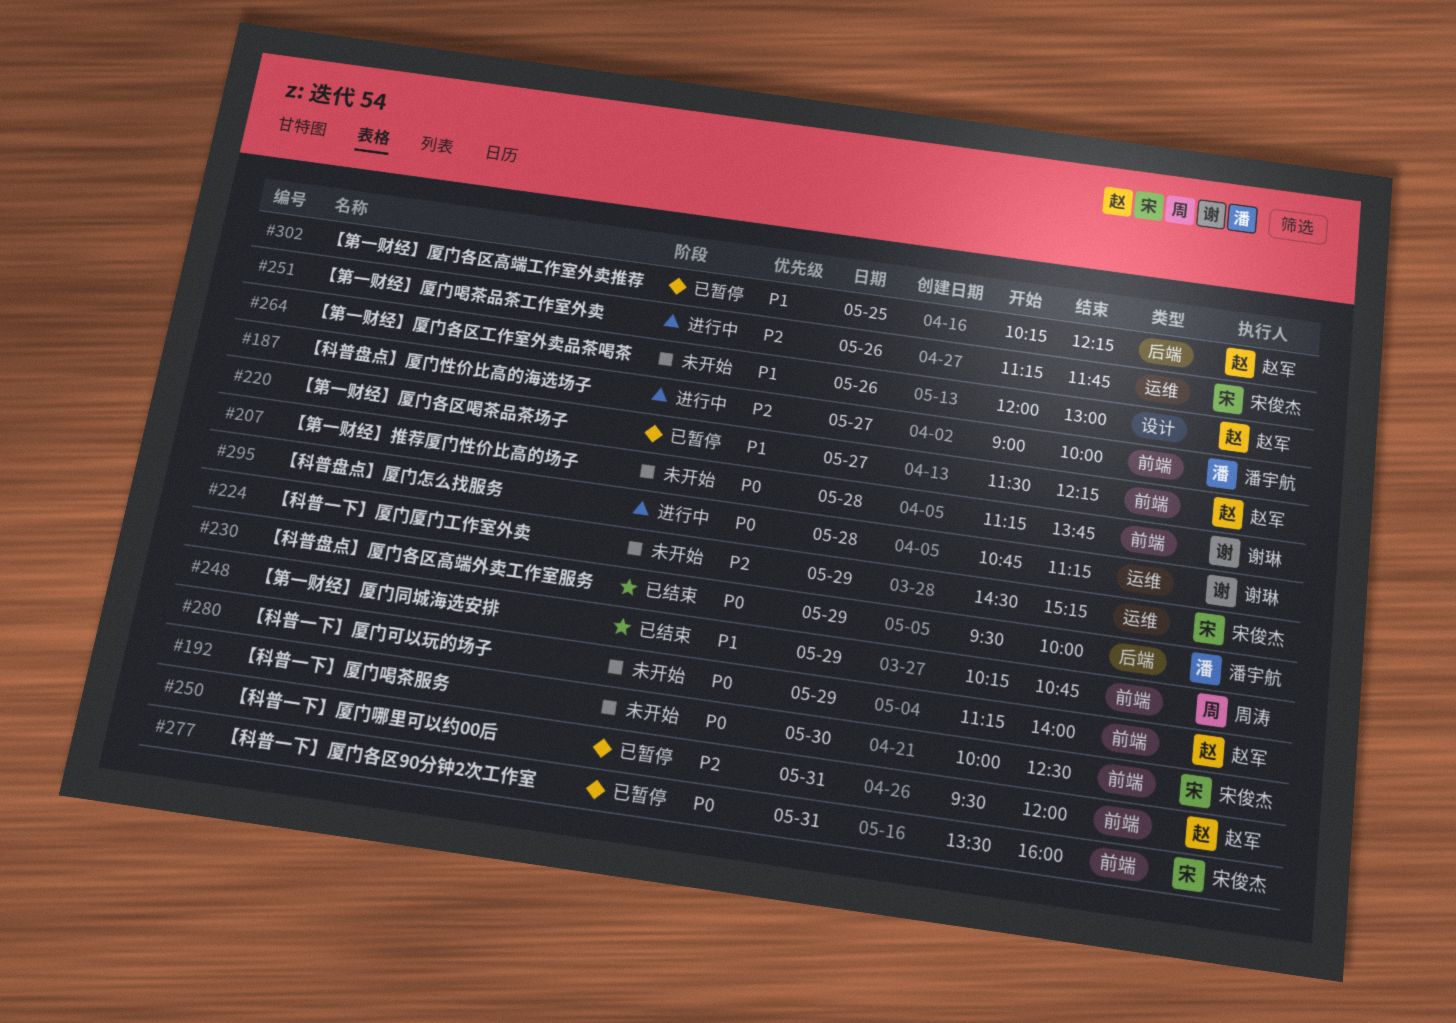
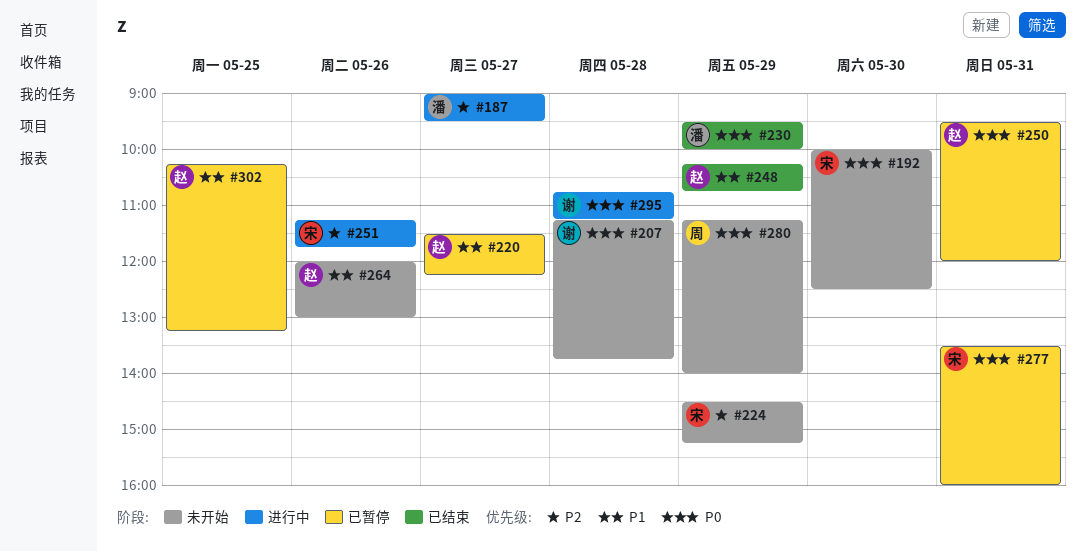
#187, ends: 10:00 -> 09:30
#248, owner: 周涛 -> 赵军
#250, priority: P2 -> P0
#280, owner: 赵军 -> 周涛
#302, ends: 12:15 -> 13:15

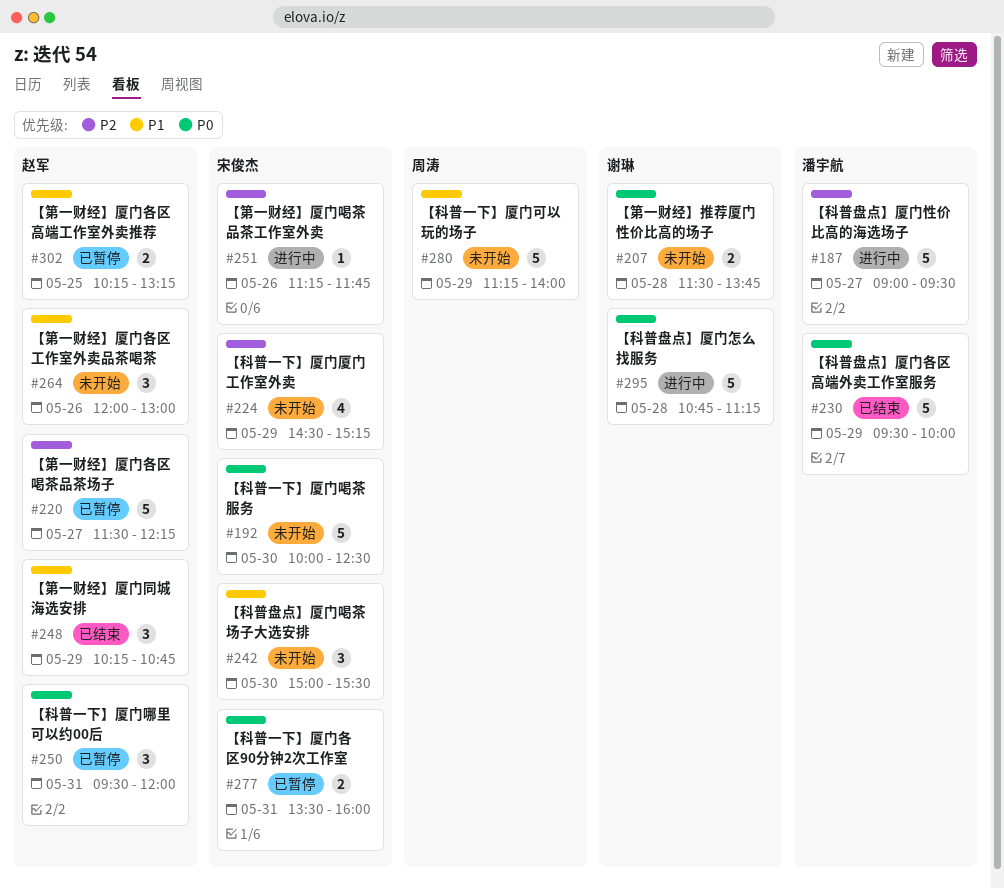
#207, begins: 11:15 -> 11:30
#220, priority: P1 -> P2
#242: none -> present
#280, priority: P0 -> P1

